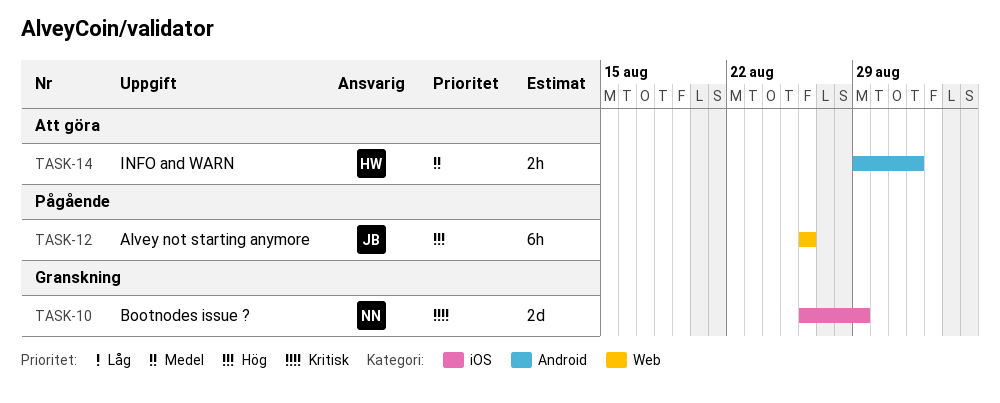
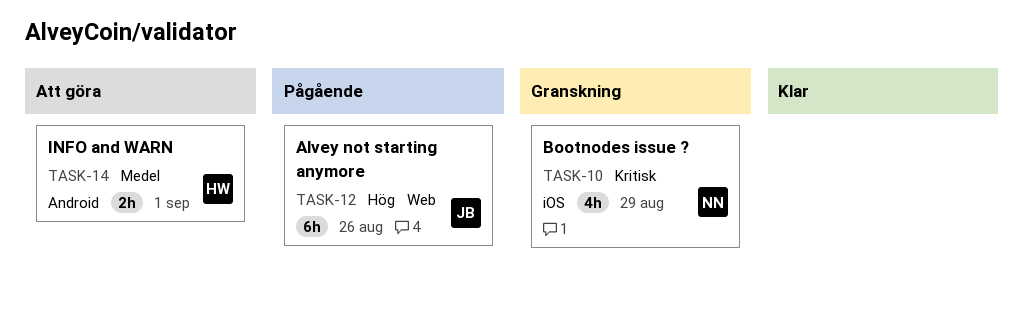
TASK-10, estimate: 2d -> 4h

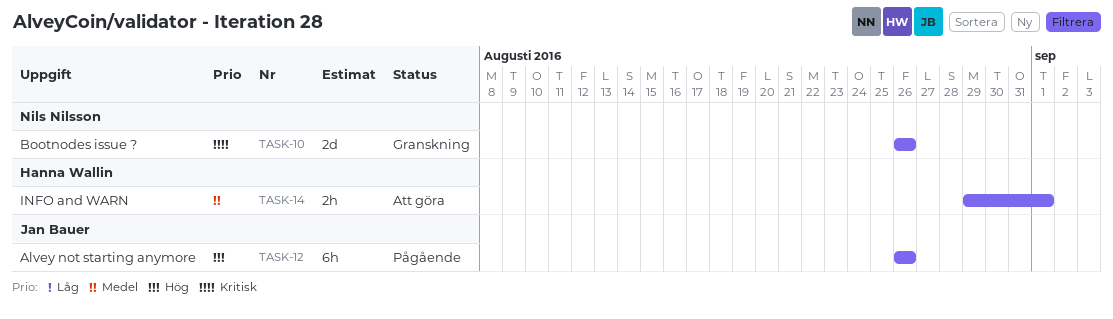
TASK-10, estimate: 4h -> 2d
TASK-10, due: Aug 29 -> Aug 26

